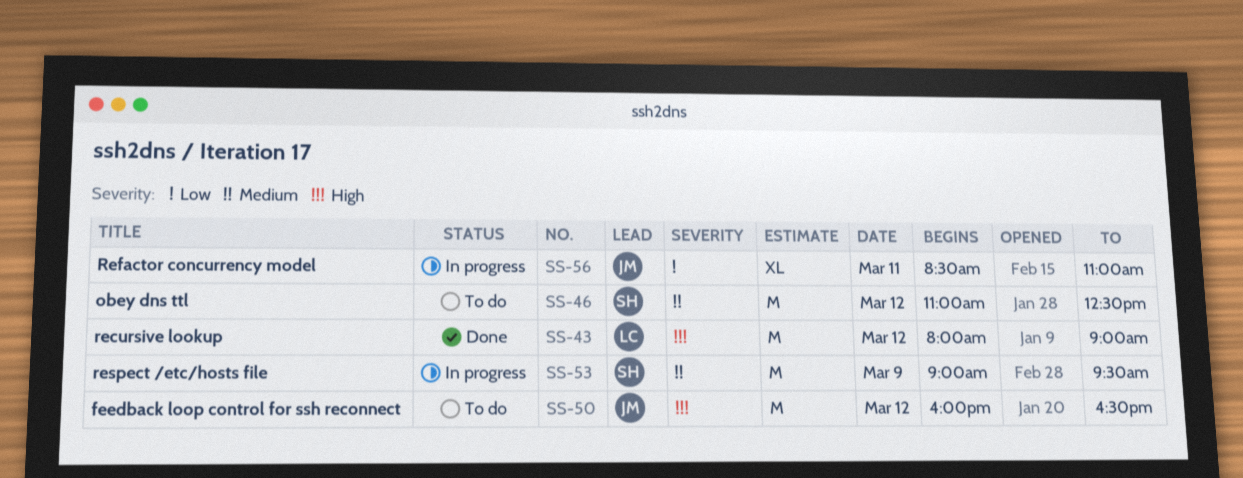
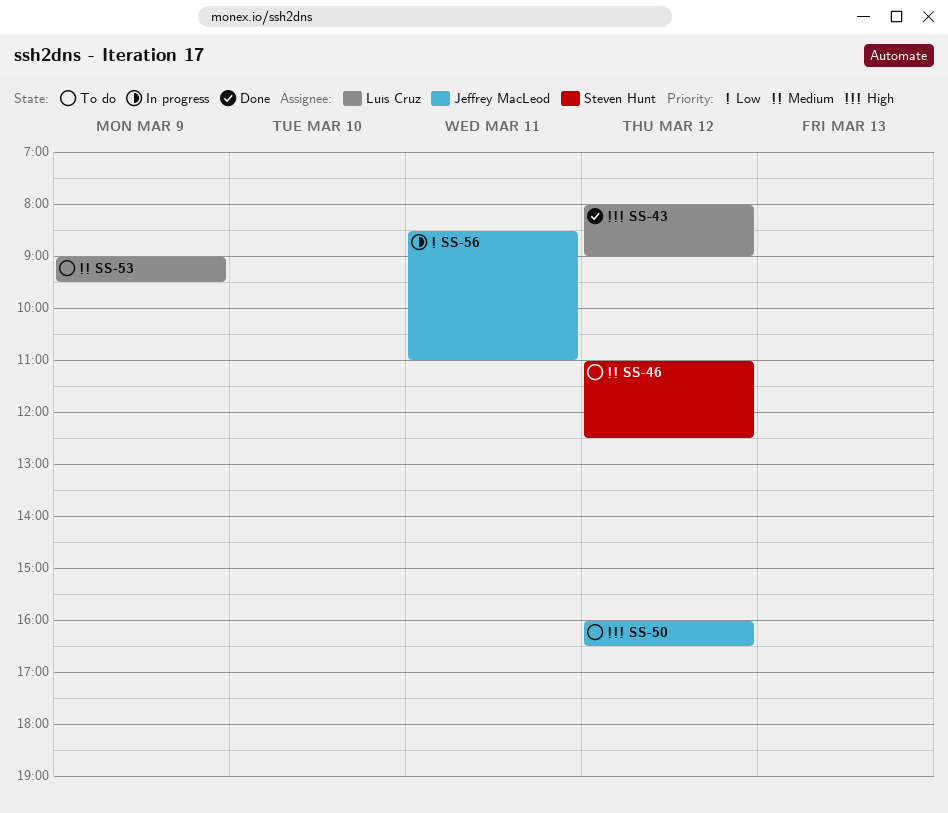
SS-53, status: In progress -> To do
SS-53, owner: Steven Hunt -> Luís Cruz

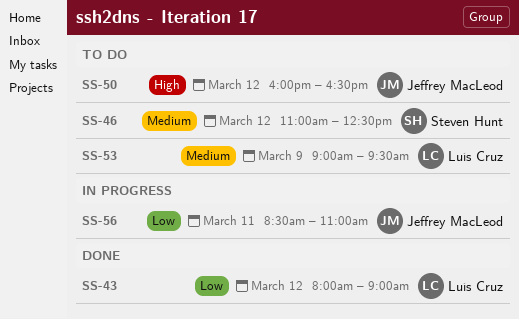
SS-43, priority: High -> Low

